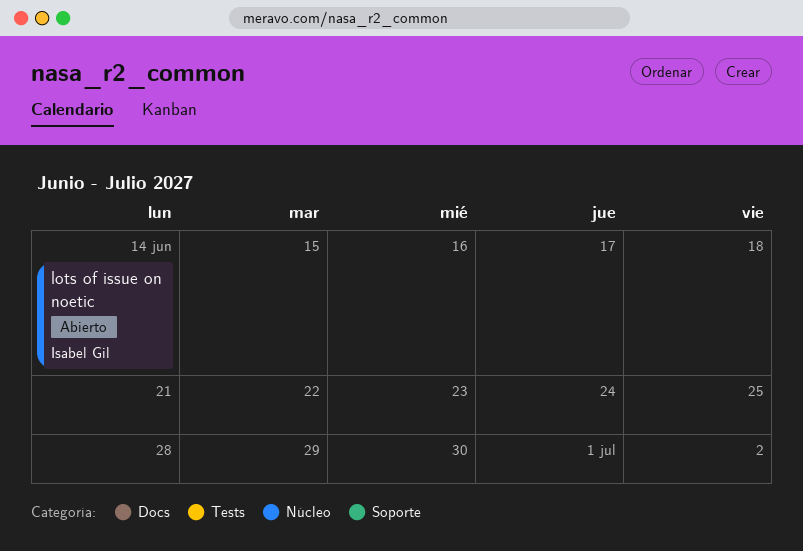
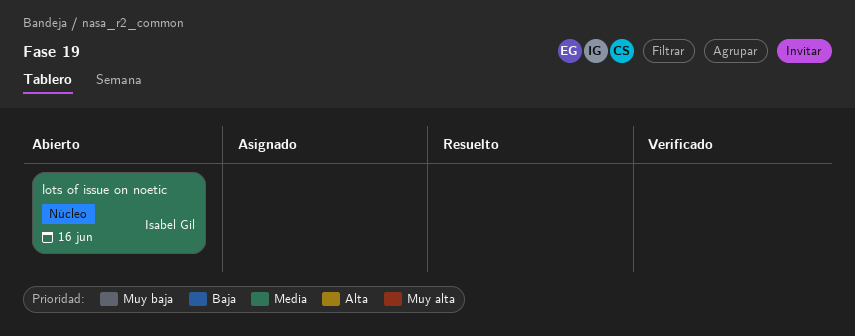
lots of issue on noetic, due: Jun 14 -> Jun 16

